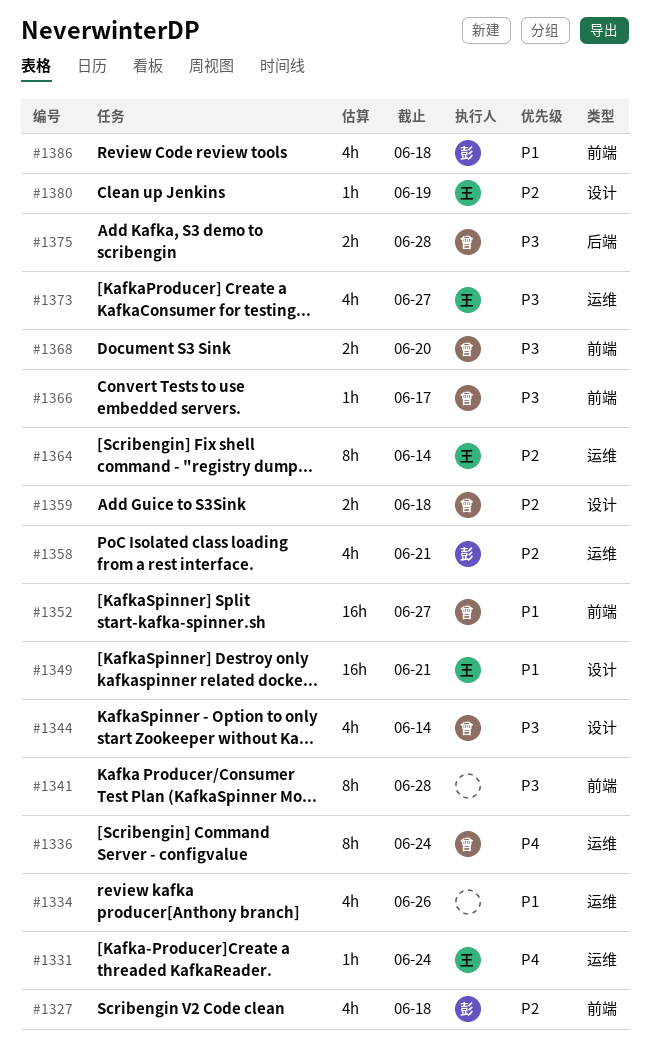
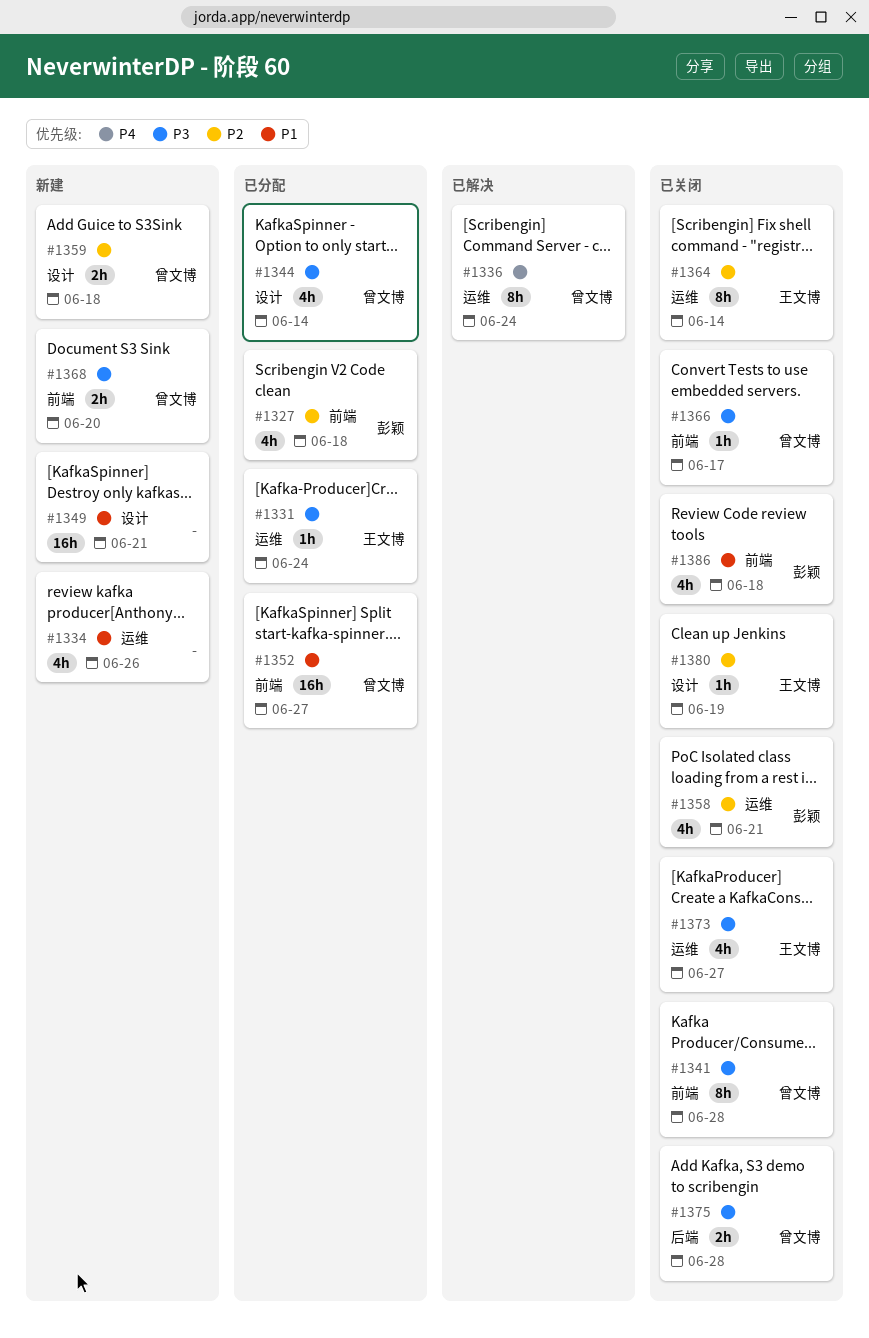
#1331, priority: P4 -> P3
#1341, owner: none -> 曾文博
#1349, owner: 王文博 -> none

